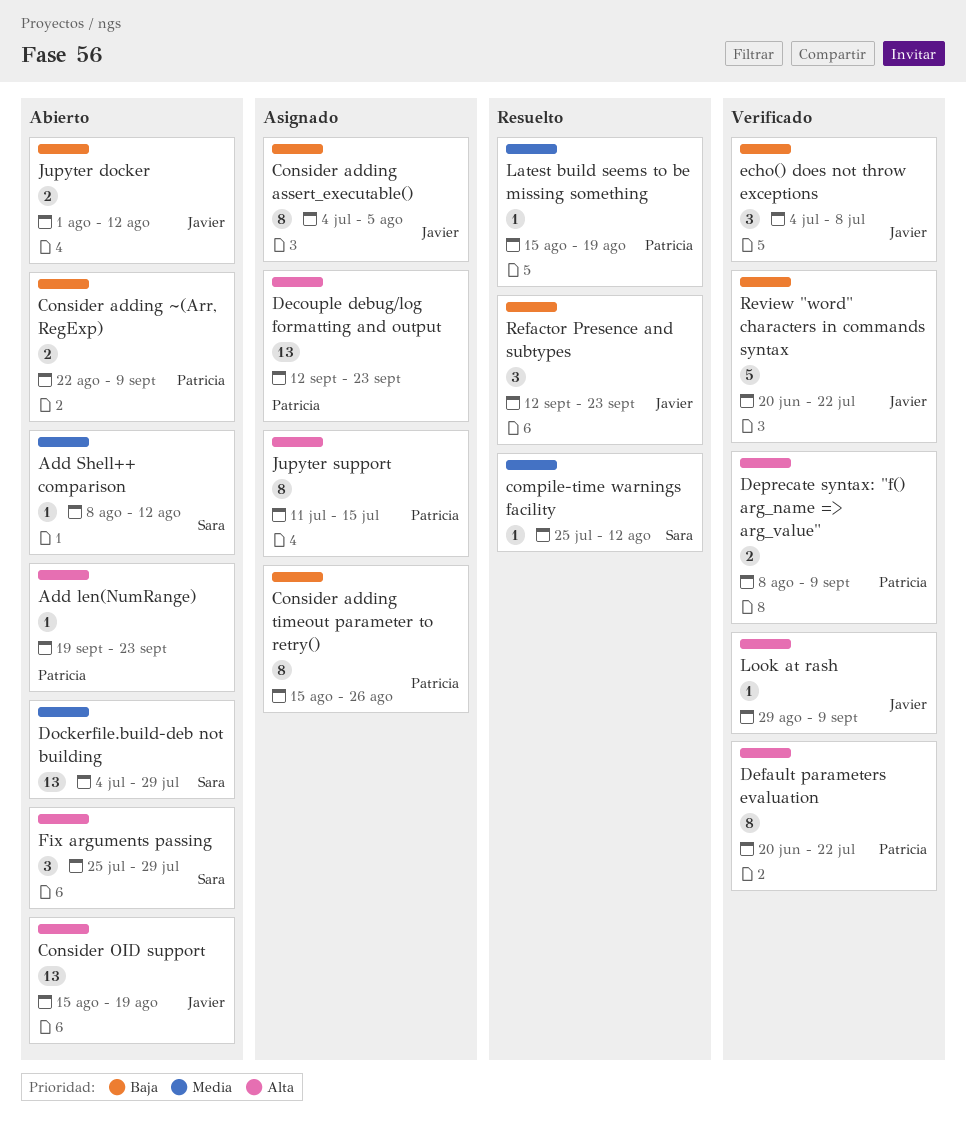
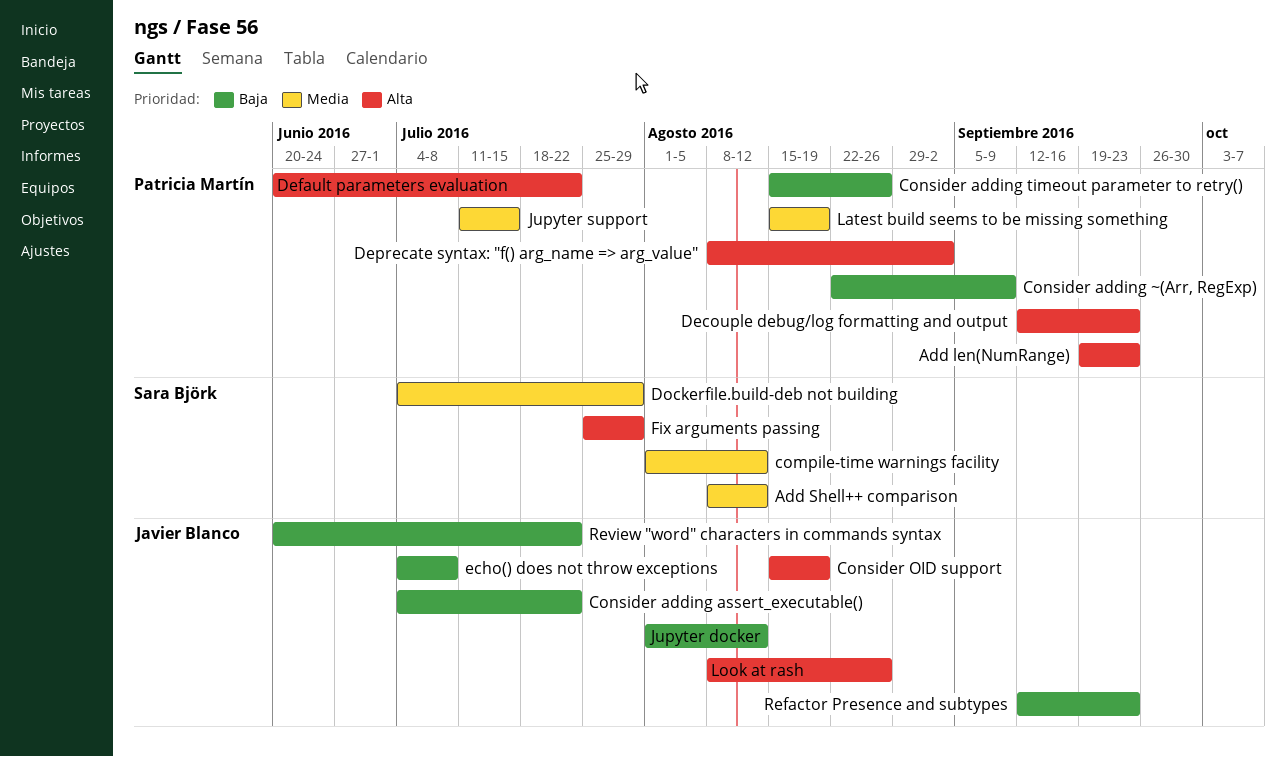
compile-time warnings facility, start: Jul 25 -> Aug 1
Consider adding assert_executable(), due: Aug 5 -> Jul 22
Deprecate syntax: "f() arg_name => arg_value", due: Sep 9 -> Sep 2
Jupyter support, priority: Alta -> Media
Look at rash, start: Aug 29 -> Aug 8
Look at rash, due: Sep 9 -> Aug 26

